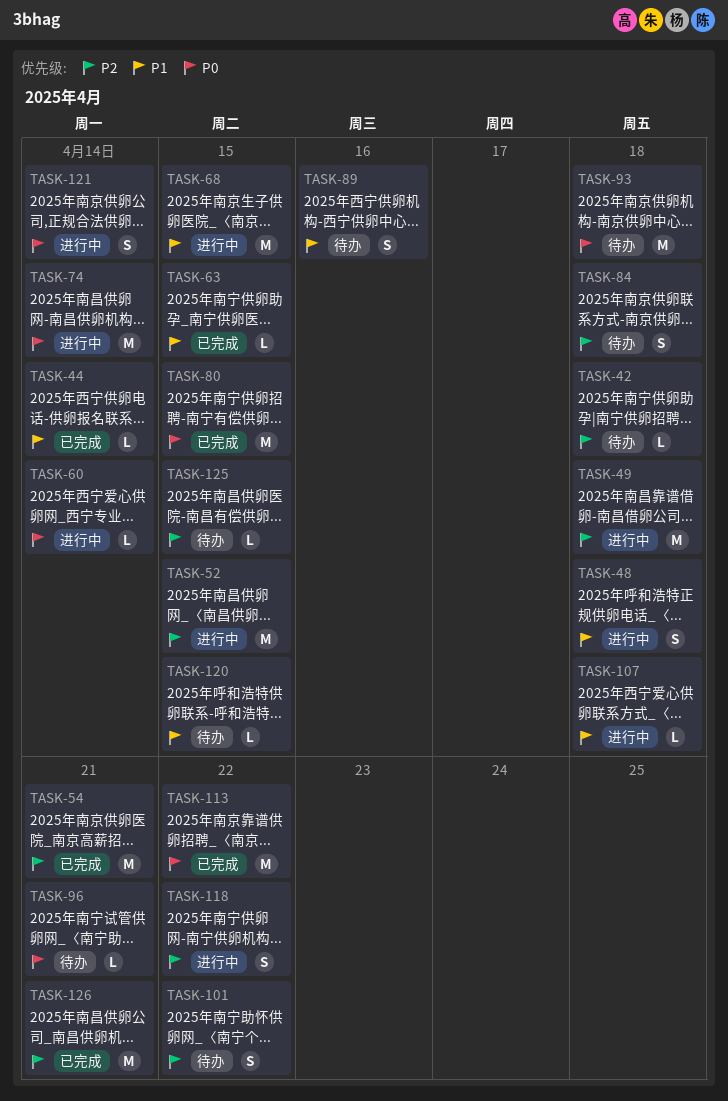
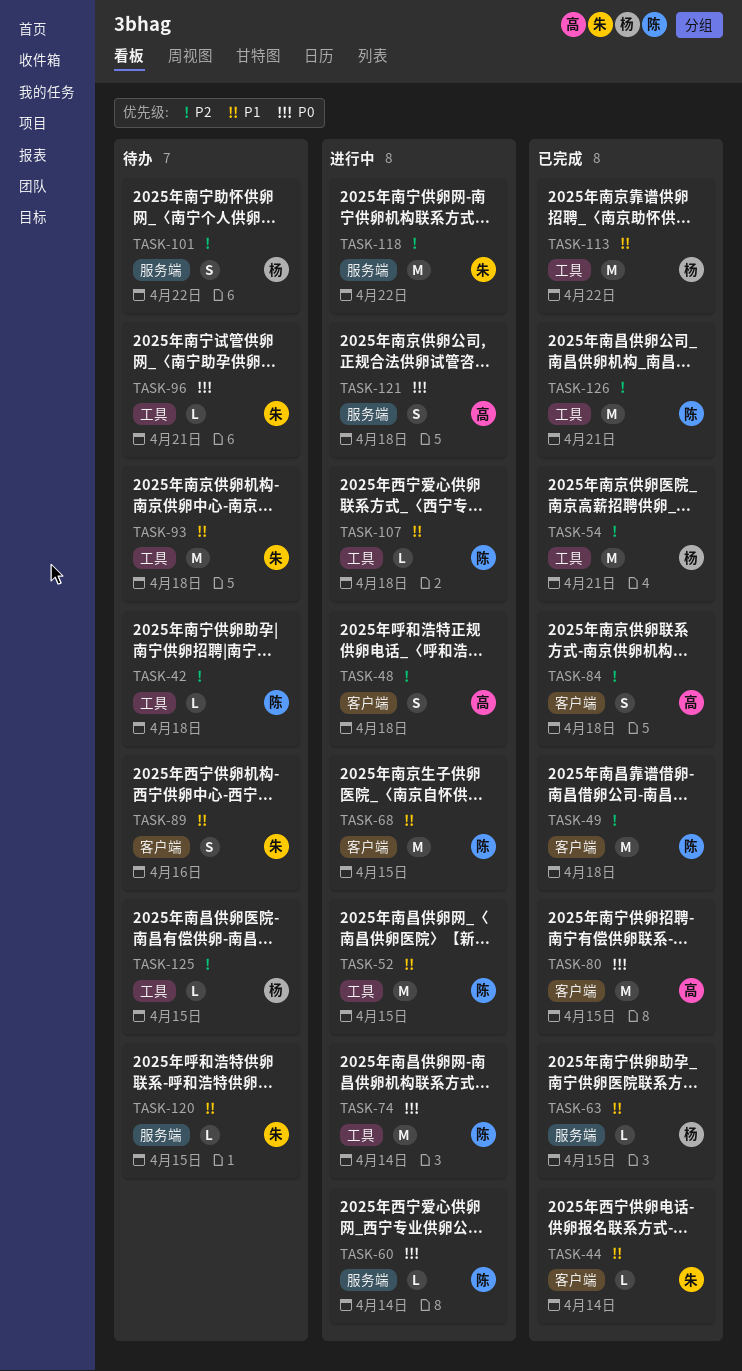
TASK-48, priority: P1 -> P2
TASK-49, status: 进行中 -> 已完成
TASK-52, priority: P2 -> P1
TASK-84, status: 待办 -> 已完成
TASK-93, priority: P0 -> P1
TASK-113, priority: P0 -> P1
TASK-118, estimate: S -> M
TASK-121, due: Apr 14 -> Apr 18

